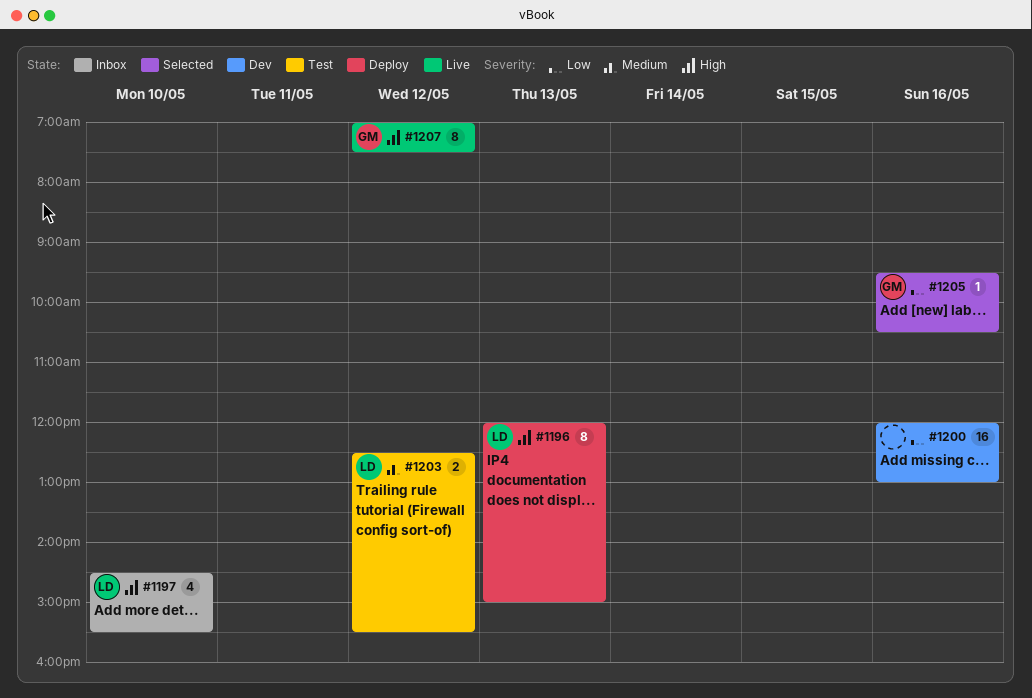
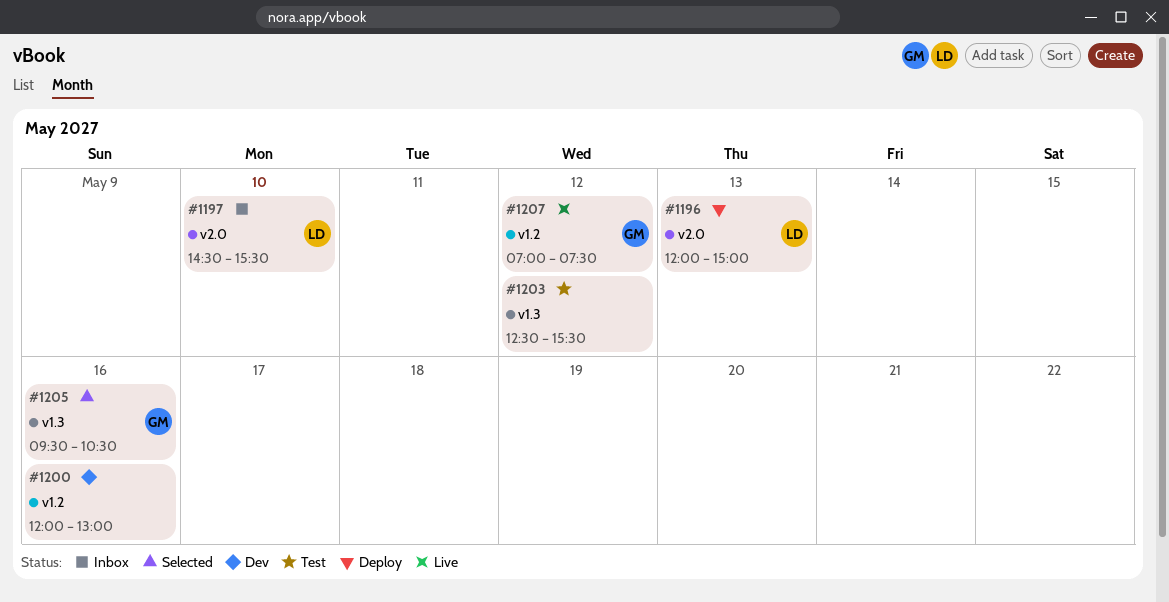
#1203, owner: LD -> none

